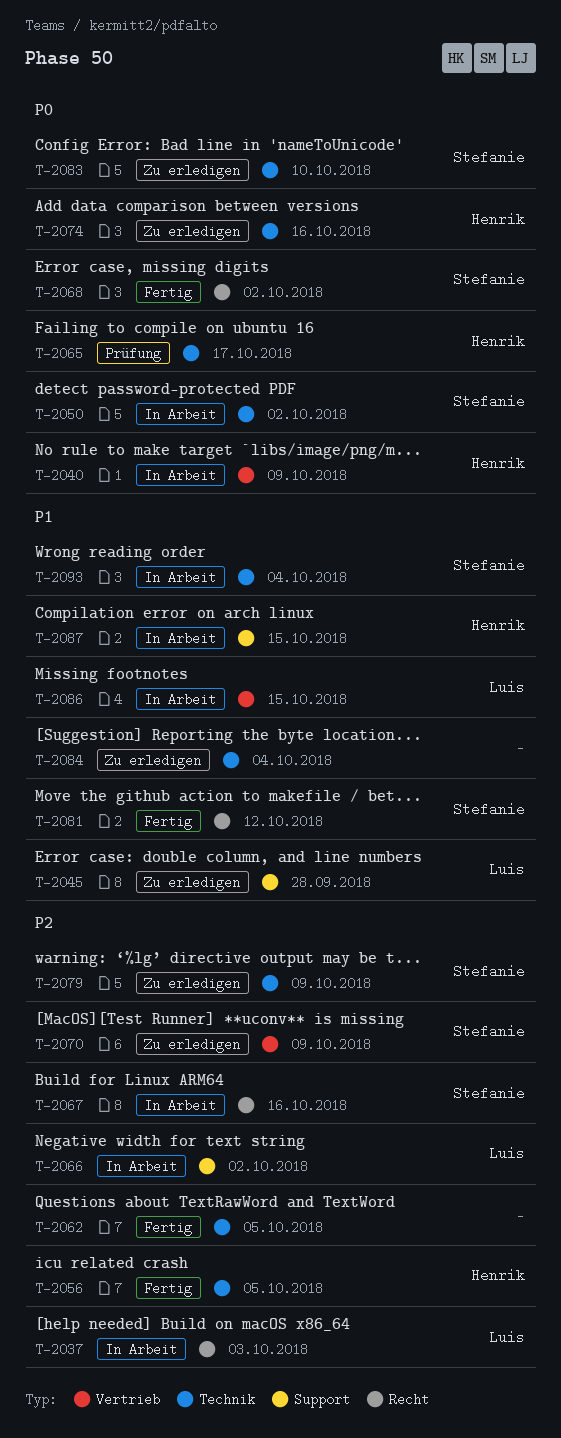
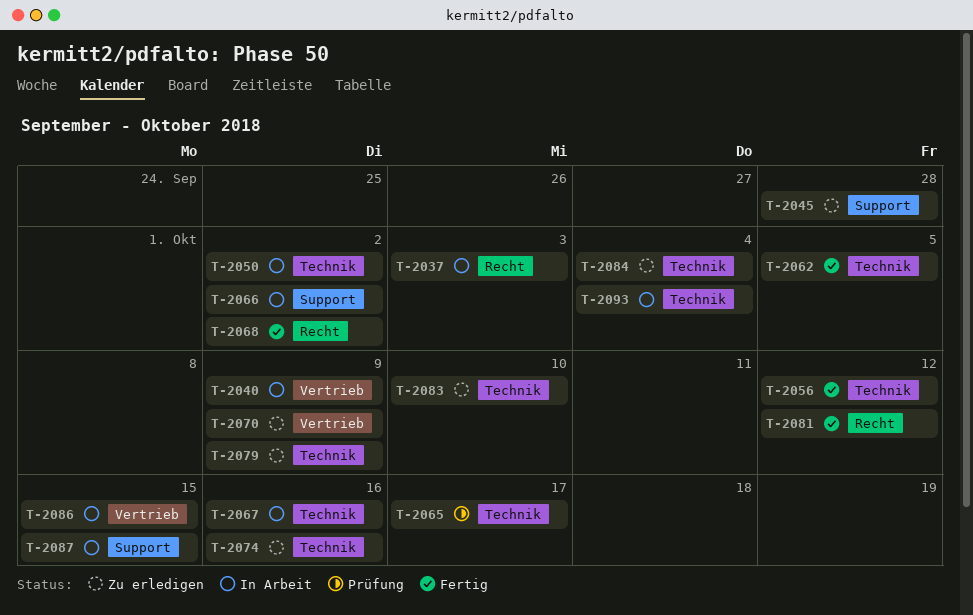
T-2056, due: Oct 5 -> Oct 12
T-2067, label: Recht -> Technik

